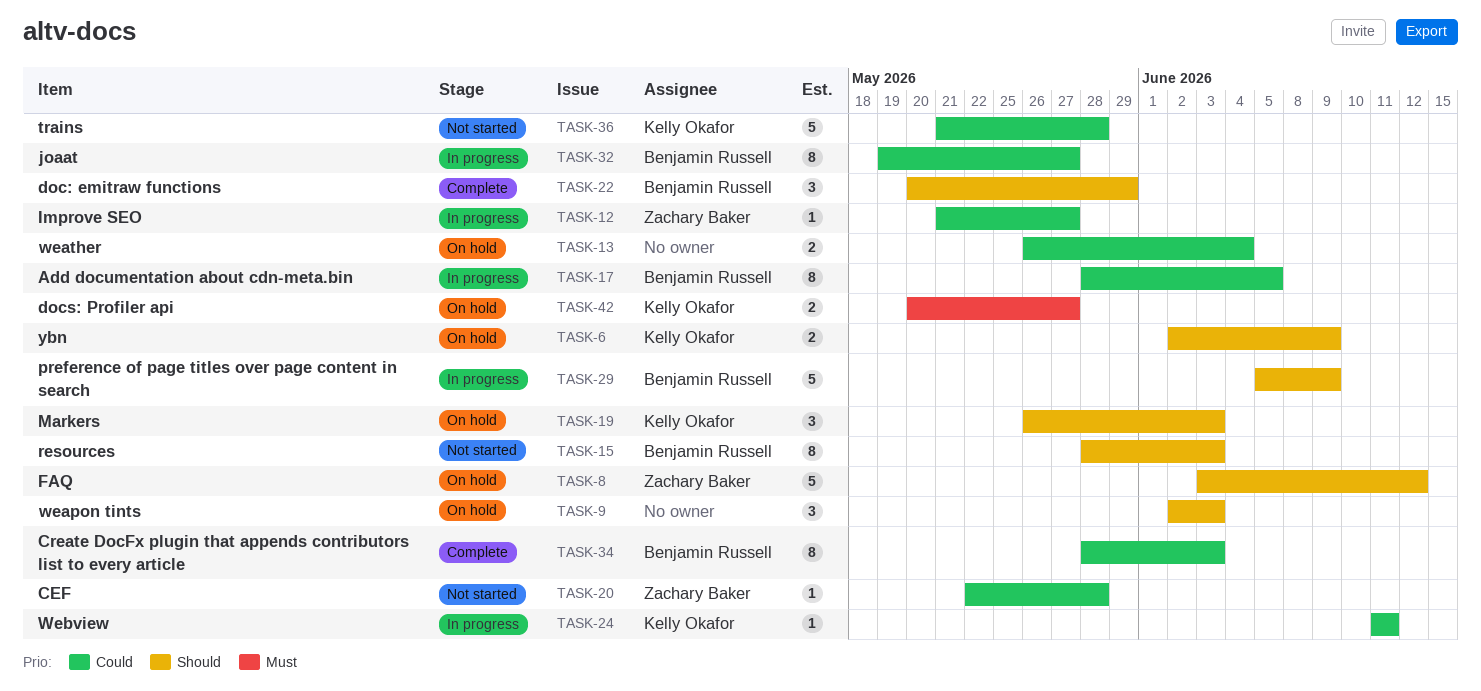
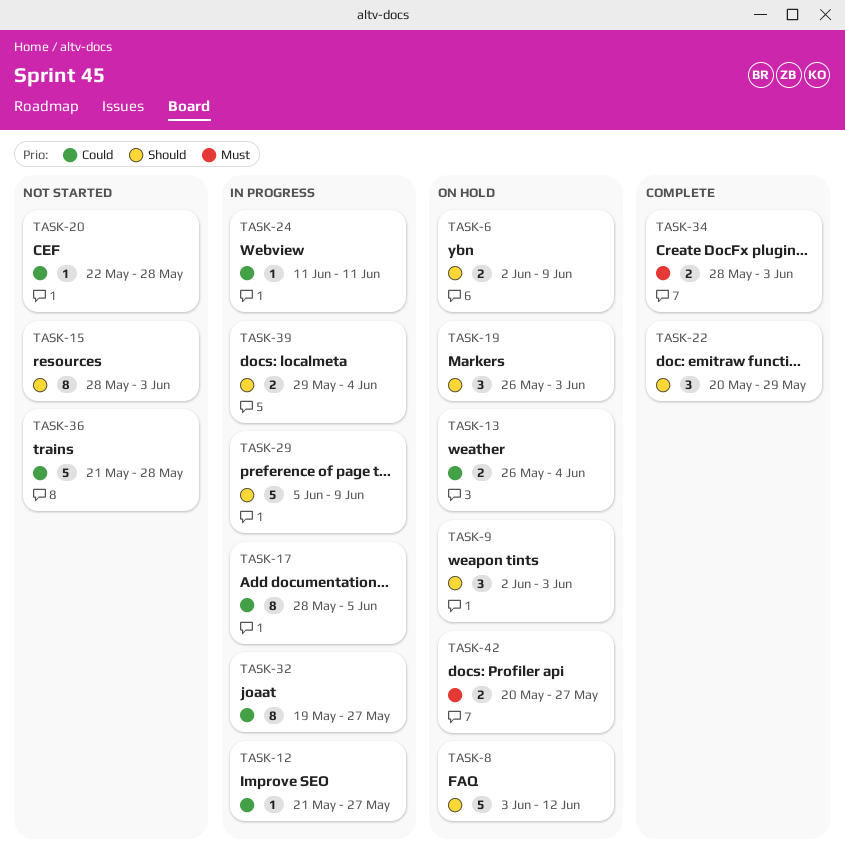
TASK-34, priority: Could -> Must
TASK-34, estimate: 8 -> 2
TASK-39: none -> present

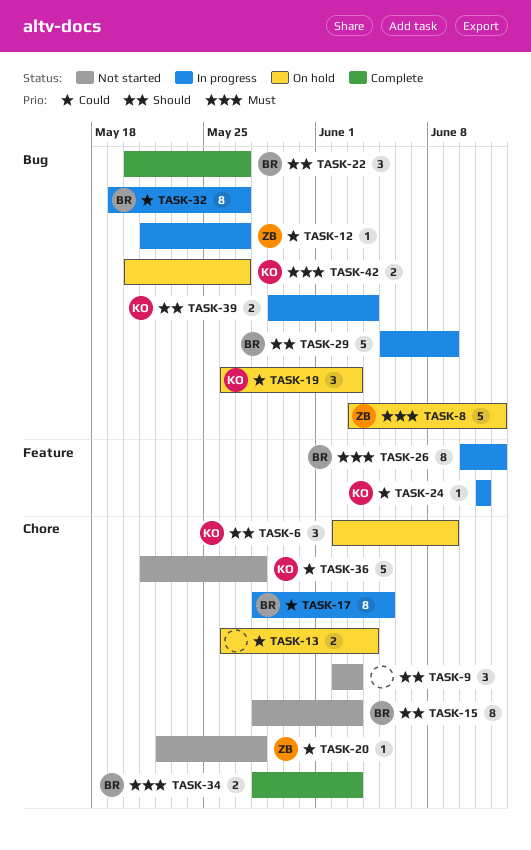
TASK-6, estimate: 2 -> 3
TASK-8, priority: Should -> Must
TASK-9, status: On hold -> Not started
TASK-19, priority: Should -> Could
TASK-22, due: May 29 -> May 27
TASK-26: none -> present

